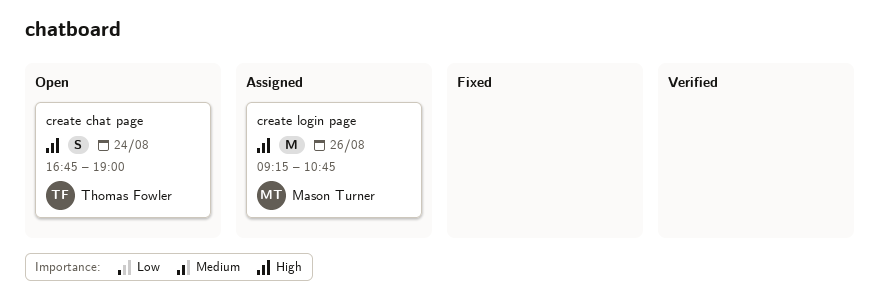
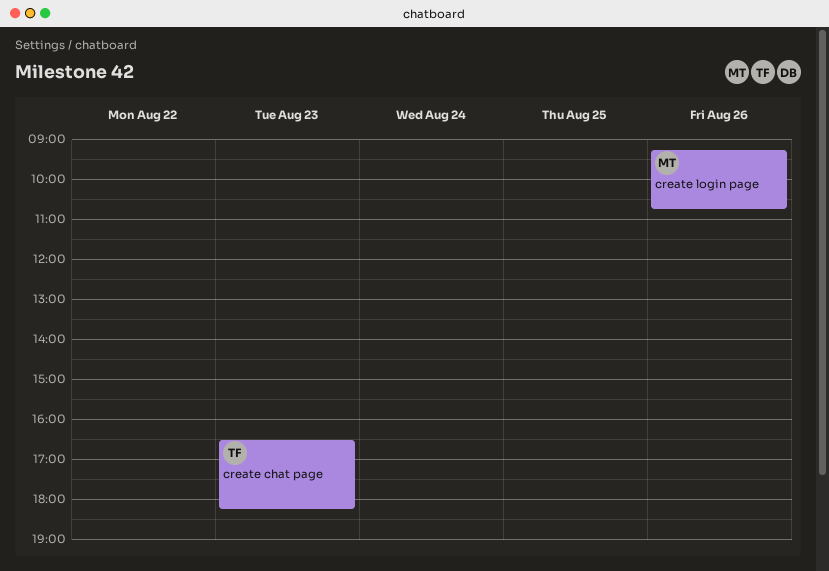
create chat page, day: Aug 24 -> Aug 23
create chat page, begins: 16:45 -> 16:30
create chat page, ends: 19:00 -> 18:15

